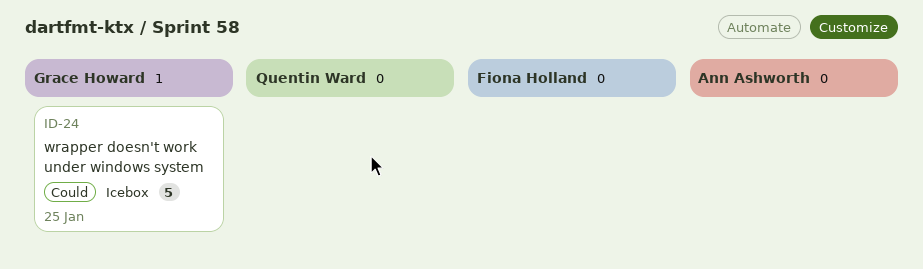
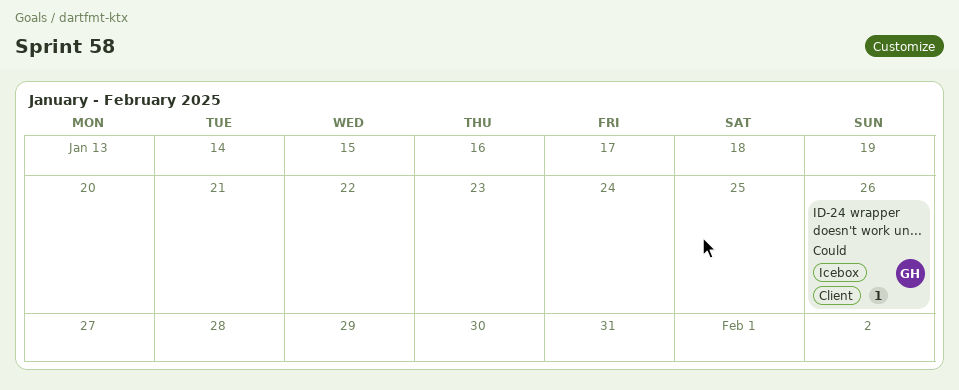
ID-24, estimate: 5 -> 1
ID-24, due: Jan 25 -> Jan 26

